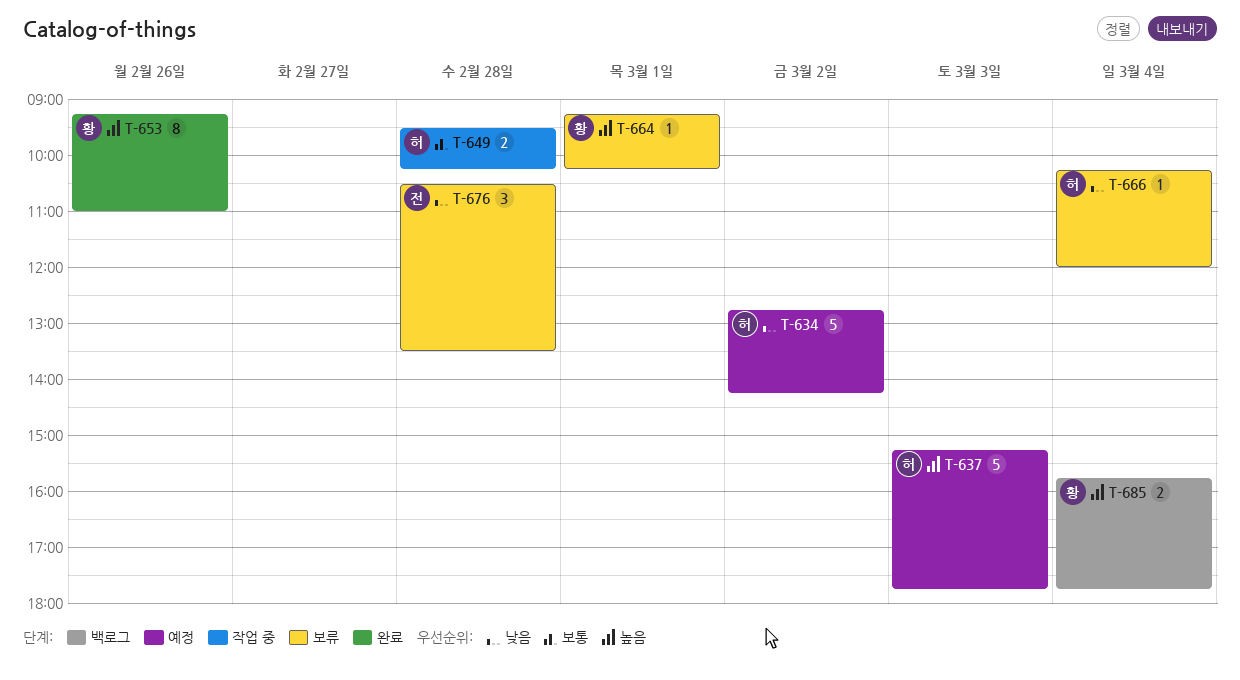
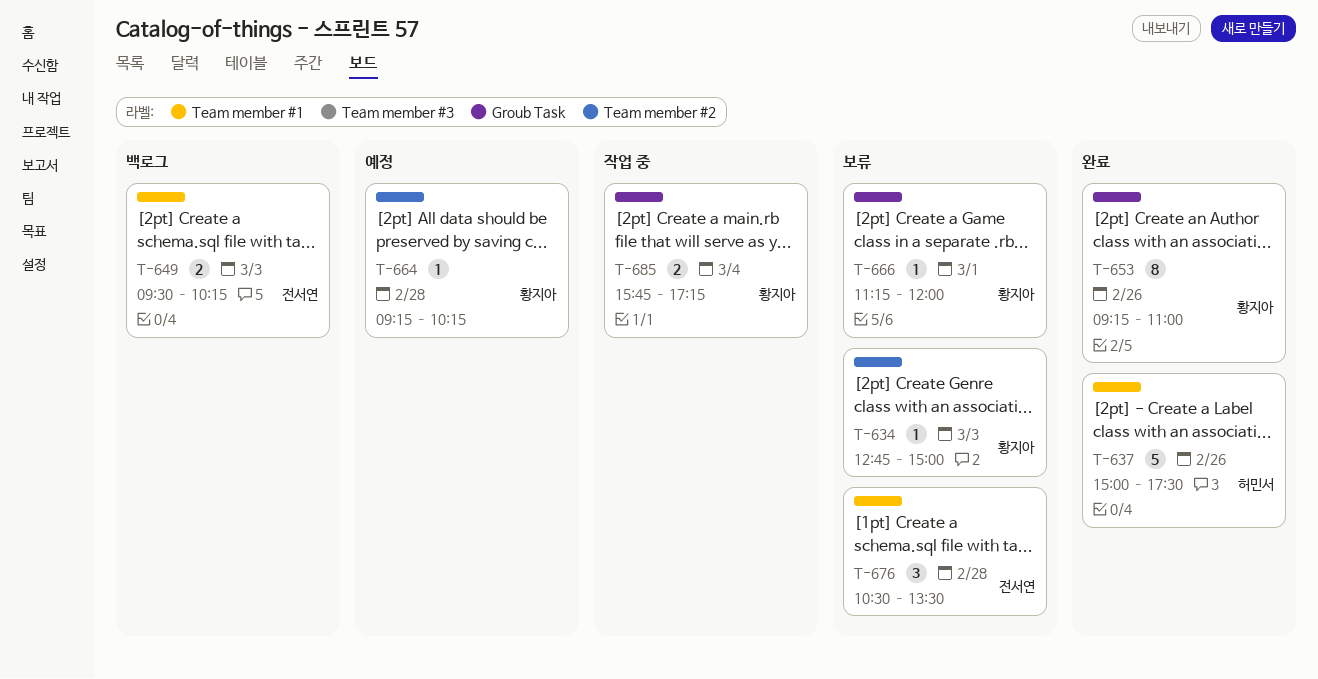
T-634, status: 예정 -> 보류
T-634, owner: 허민서 -> 황지아
T-634, estimate: 5 -> 1
T-634, day: Mar 2 -> Mar 3
T-634, ends: 14:15 -> 15:00
T-637, status: 예정 -> 완료
T-637, day: Mar 3 -> Feb 26
T-637, begins: 15:15 -> 15:00
T-637, ends: 17:45 -> 17:30
T-649, status: 작업 중 -> 백로그
T-649, owner: 허민서 -> 전서연
T-649, day: Feb 28 -> Mar 3
T-664, status: 보류 -> 예정
T-664, day: Mar 1 -> Feb 28
T-666, owner: 허민서 -> 황지아
T-666, day: Mar 4 -> Mar 1
T-666, begins: 10:15 -> 11:15
T-685, status: 백로그 -> 작업 중
T-685, ends: 17:45 -> 17:15

